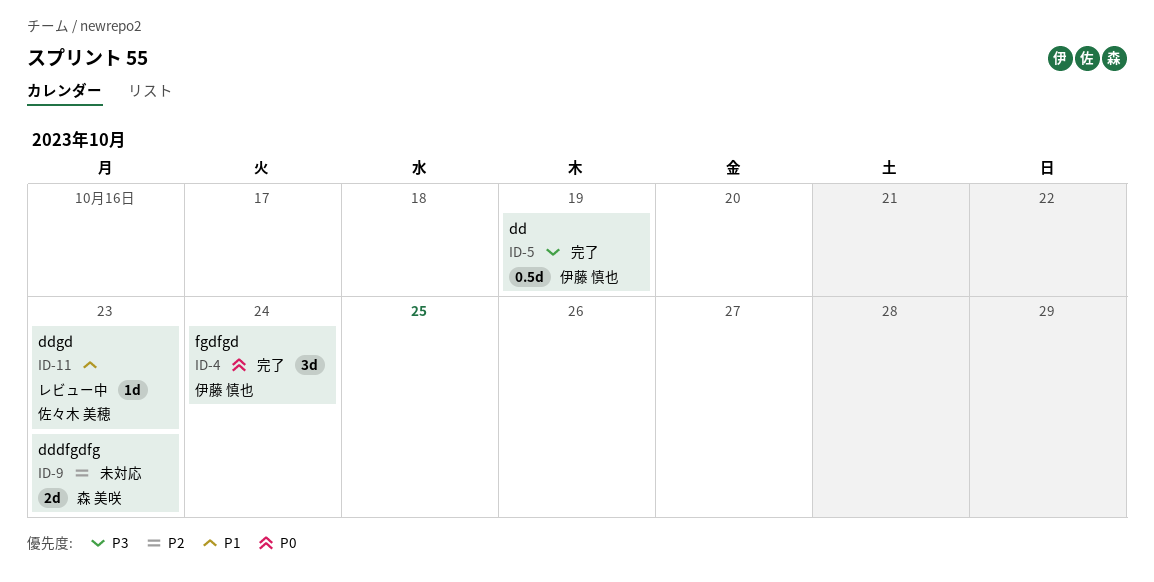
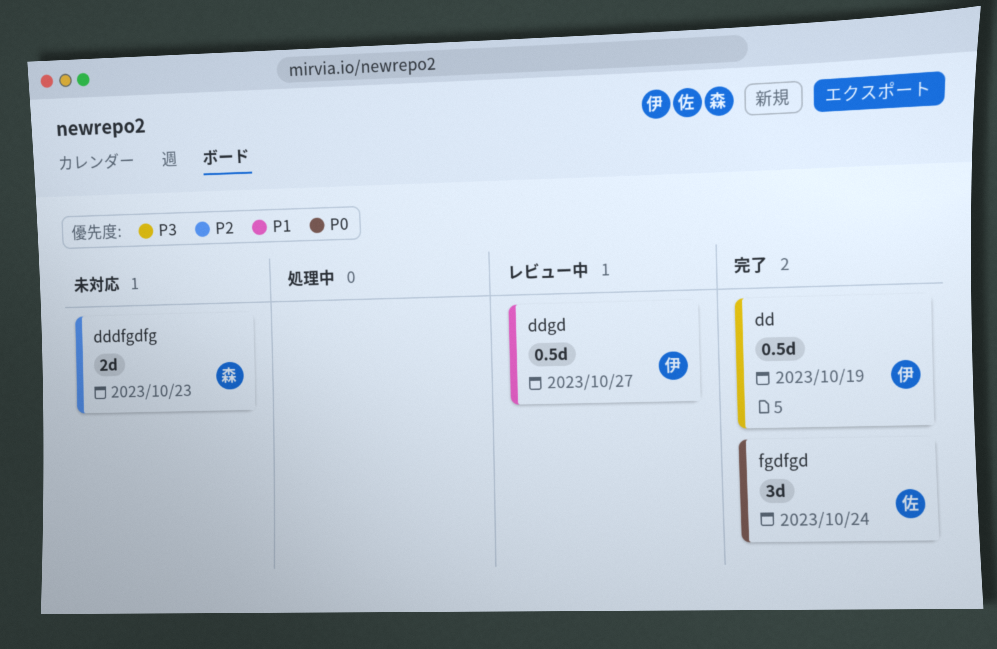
ddgd, owner: 佐々木 美穂 -> 伊藤 慎也
ddgd, estimate: 1d -> 0.5d
ddgd, due: Oct 23 -> Oct 27
fgdfgd, owner: 伊藤 慎也 -> 佐々木 美穂

